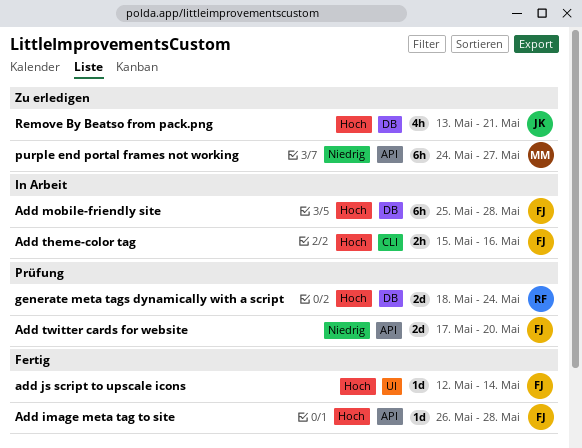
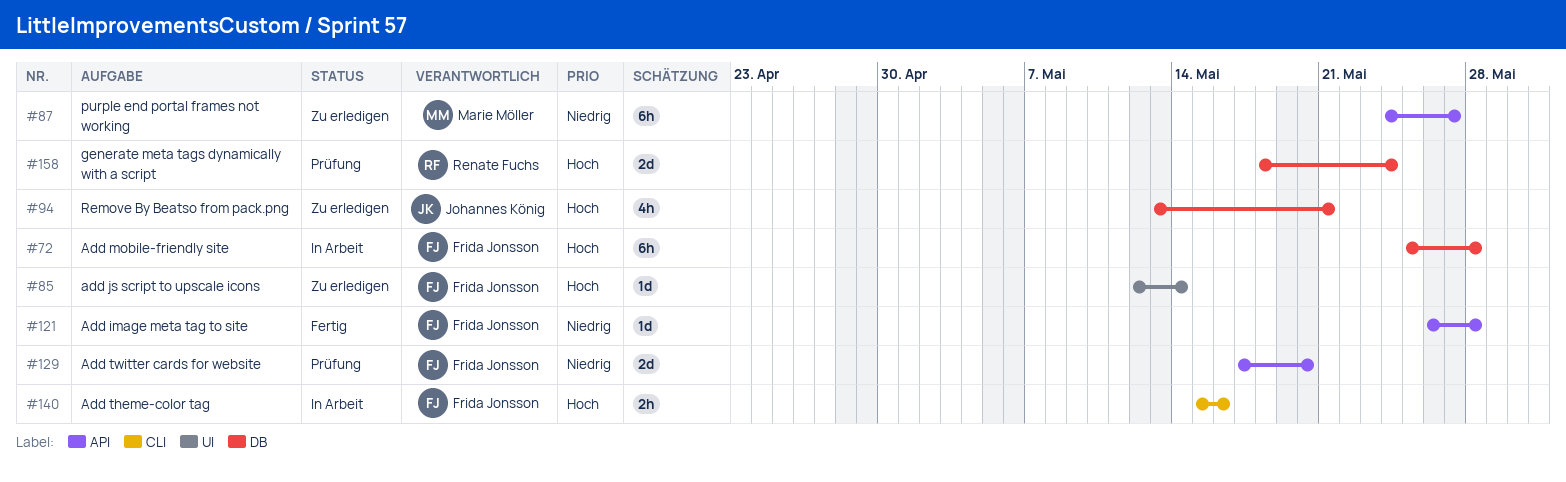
Add image meta tag to site, priority: Hoch -> Niedrig
add js script to upscale icons, status: Fertig -> Zu erledigen

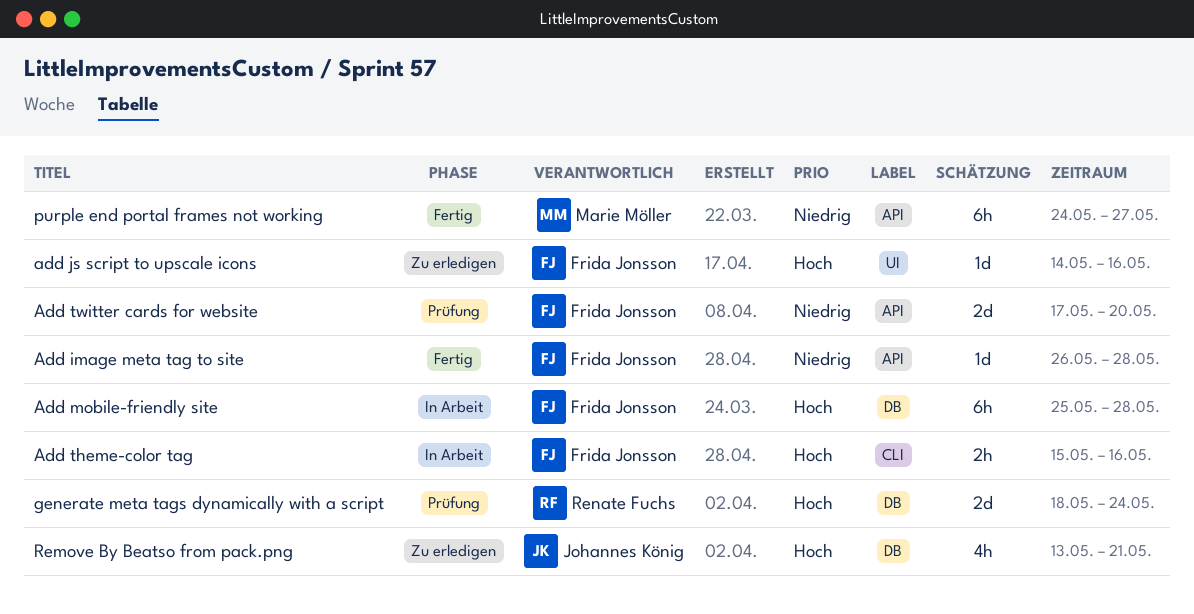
add js script to upscale icons, start: May 12 -> May 14
add js script to upscale icons, due: May 14 -> May 16
purple end portal frames not working, status: Zu erledigen -> Fertig

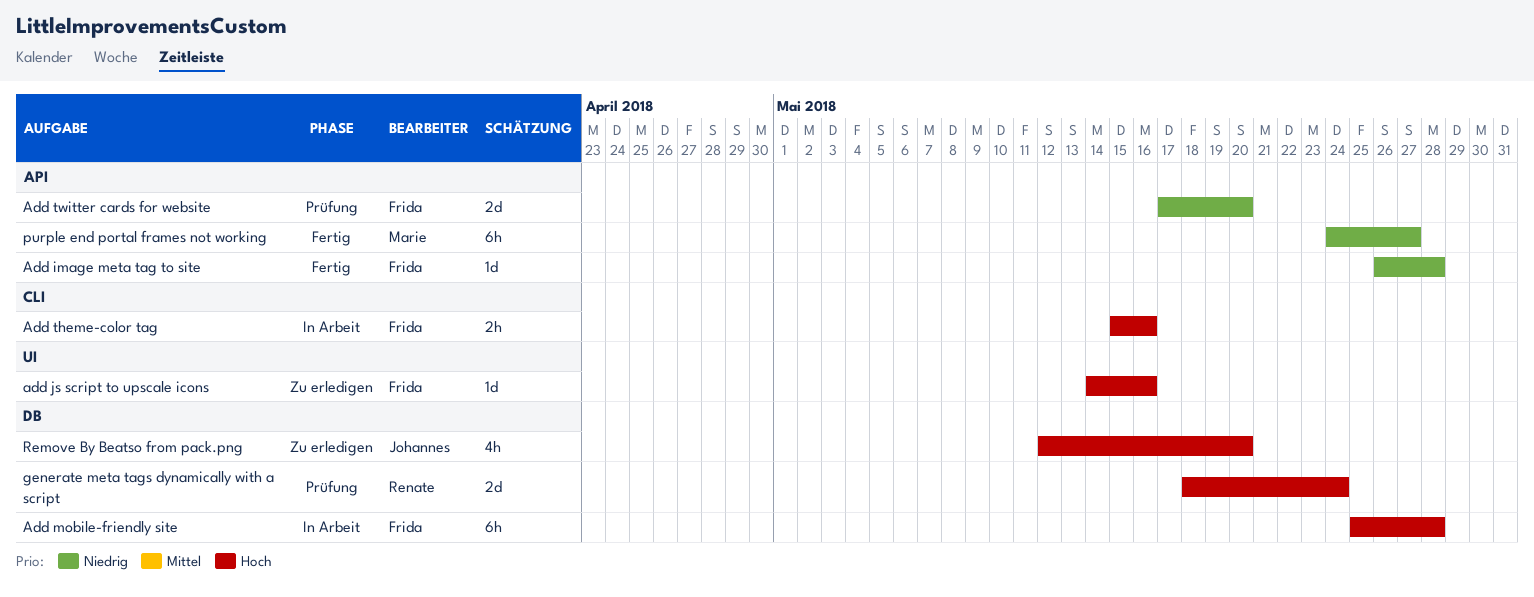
Remove By Beatso from pack.png, start: May 13 -> May 12
Remove By Beatso from pack.png, due: May 21 -> May 20

